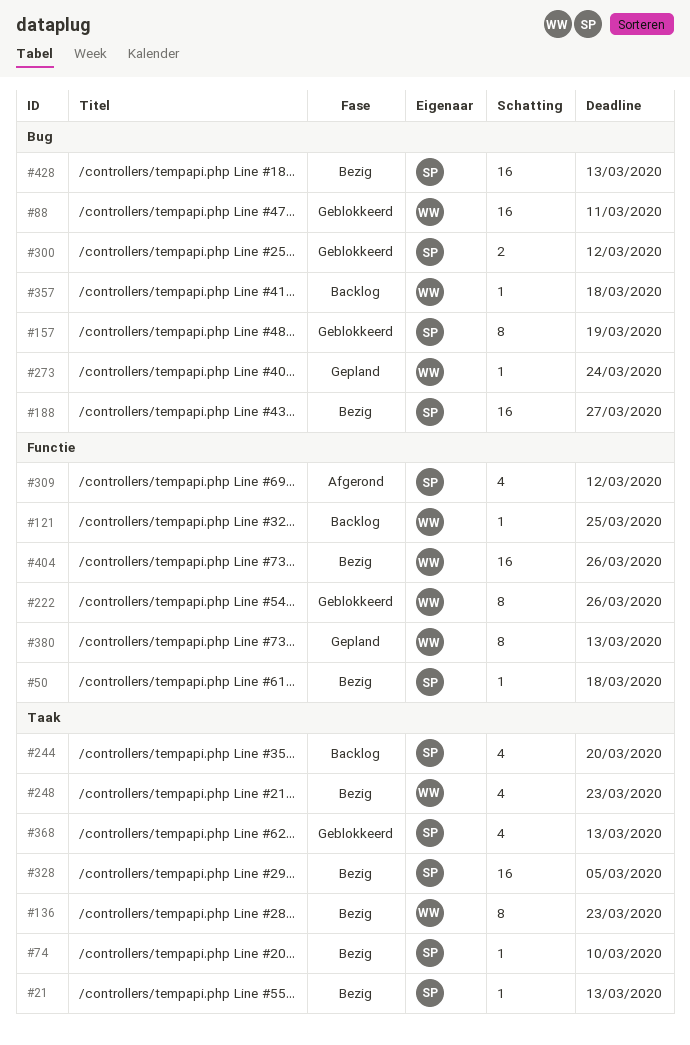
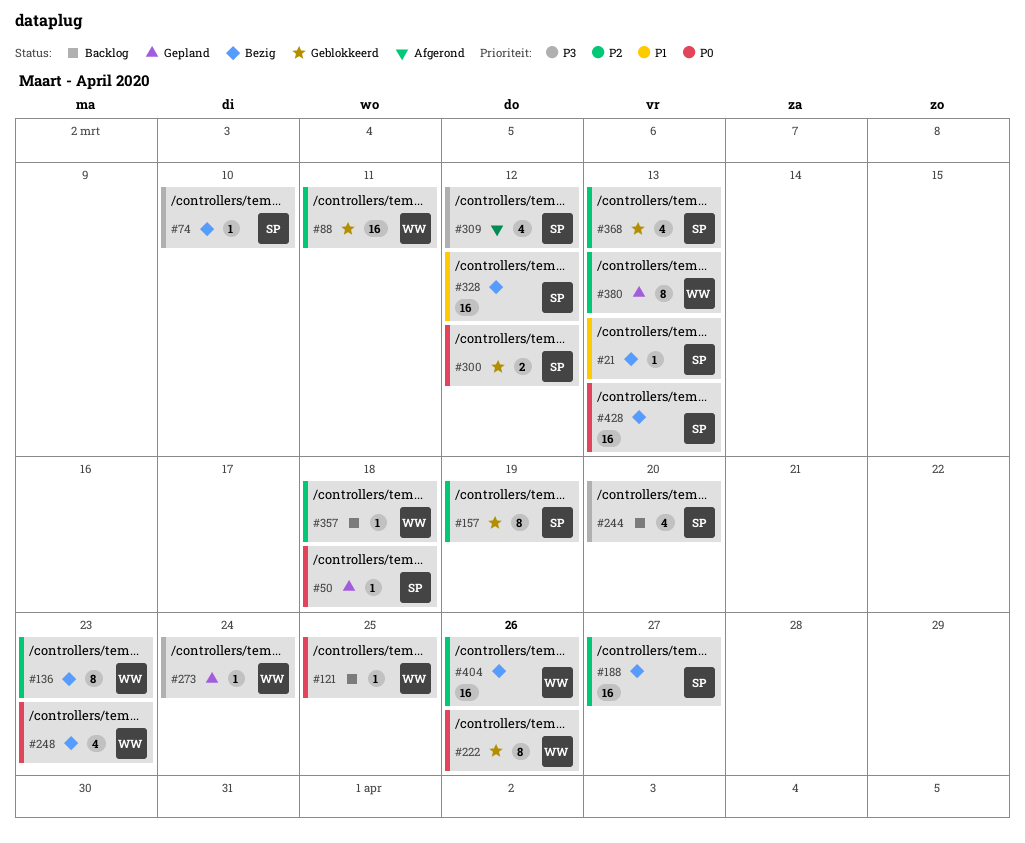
#50, status: Bezig -> Gepland
#328, due: Mar 5 -> Mar 12

